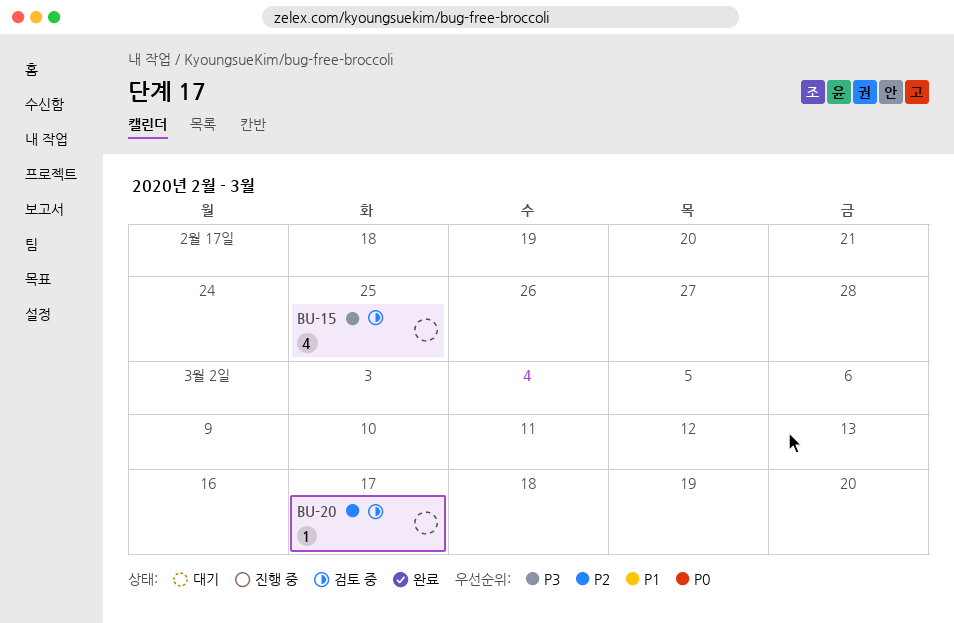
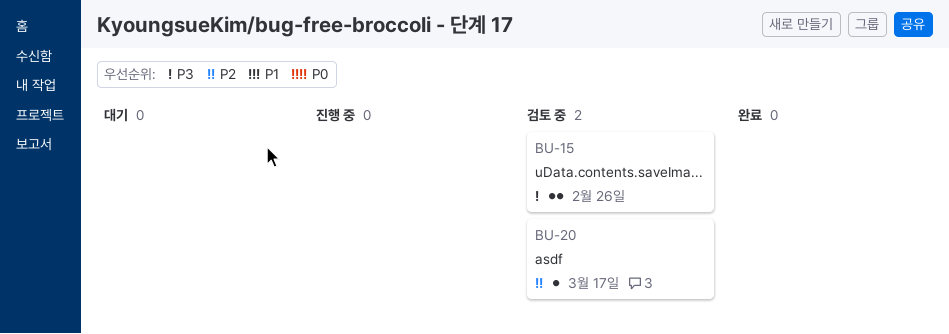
BU-15, estimate: 4 -> 2
BU-15, due: Feb 25 -> Feb 26

